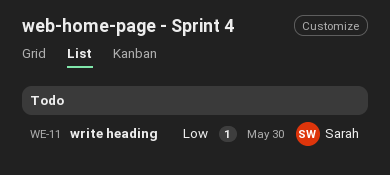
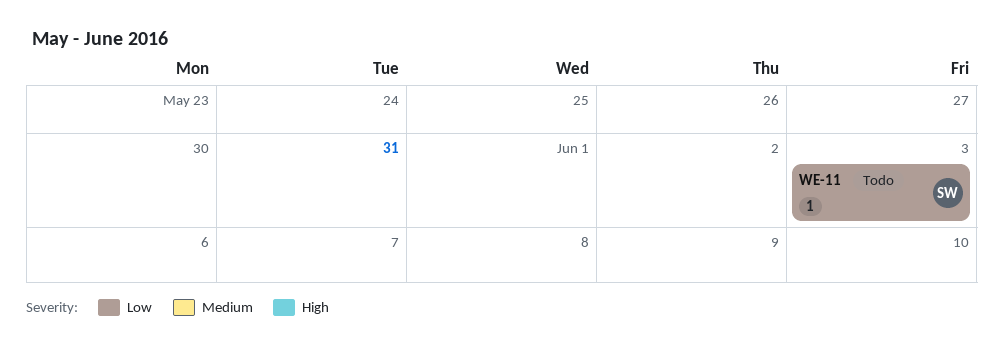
WE-11, due: May 30 -> Jun 3

